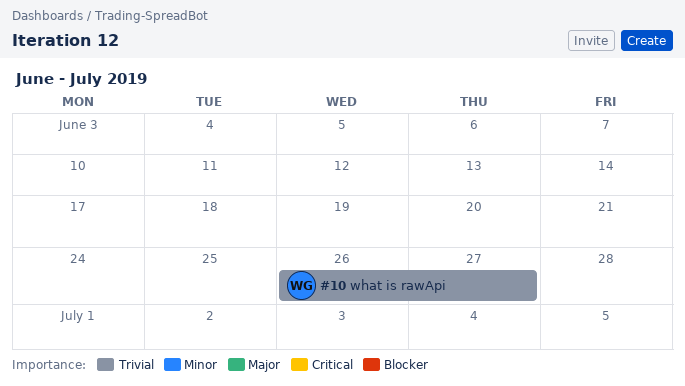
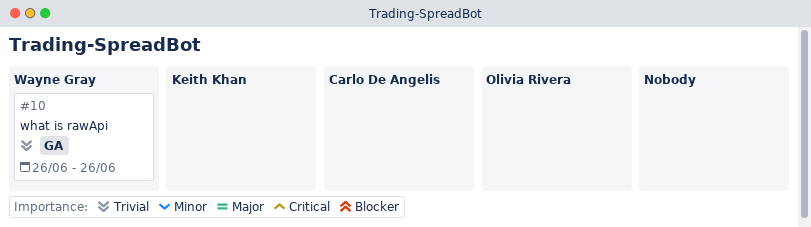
#10, due: Jun 27 -> Jun 26

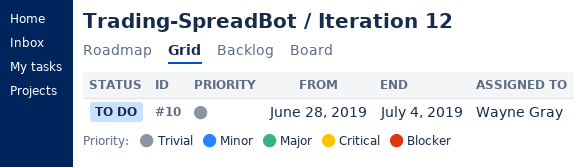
#10, start: Jun 26 -> Jun 28
#10, due: Jun 26 -> Jul 4

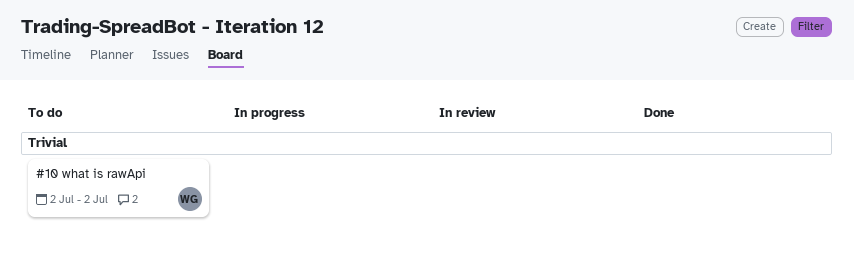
#10, start: Jun 28 -> Jul 2
#10, due: Jul 4 -> Jul 2

